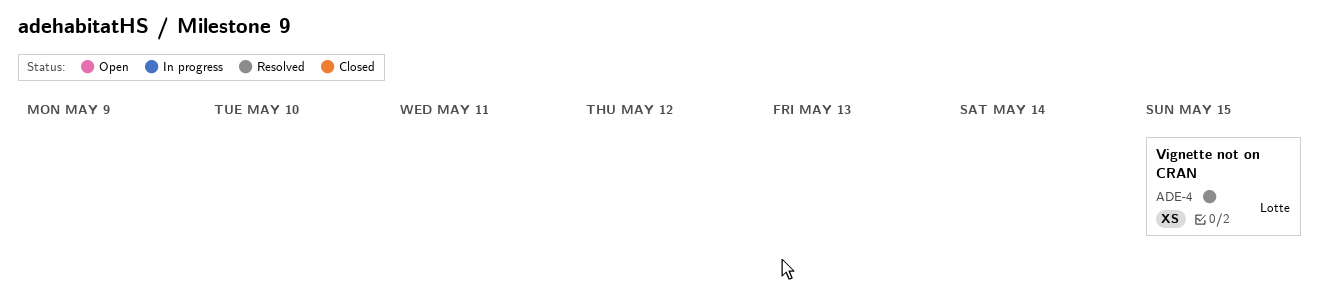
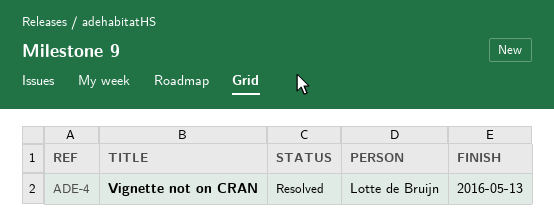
ADE-4, due: May 15 -> May 13

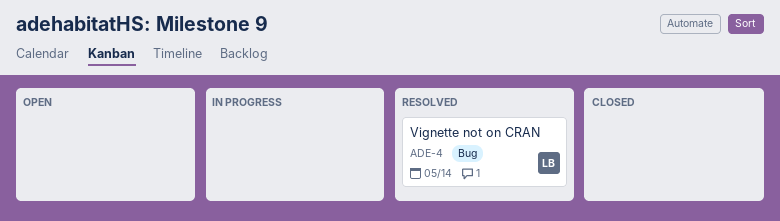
ADE-4, due: May 13 -> May 14

